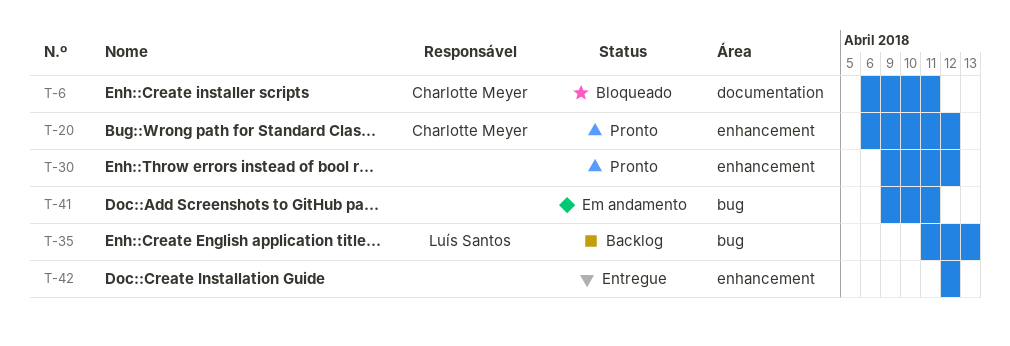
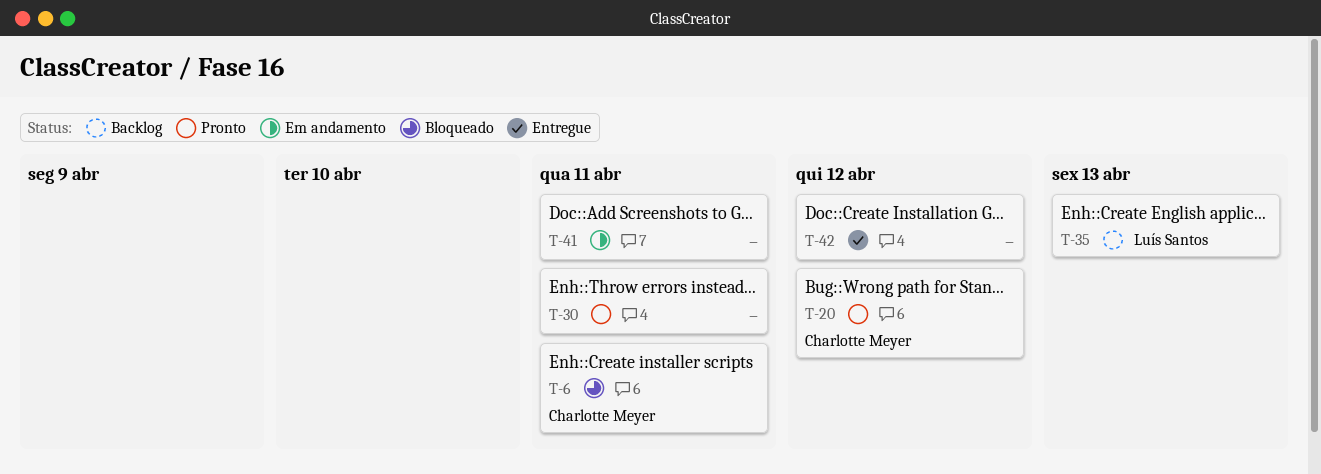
T-30, due: Apr 12 -> Apr 11

